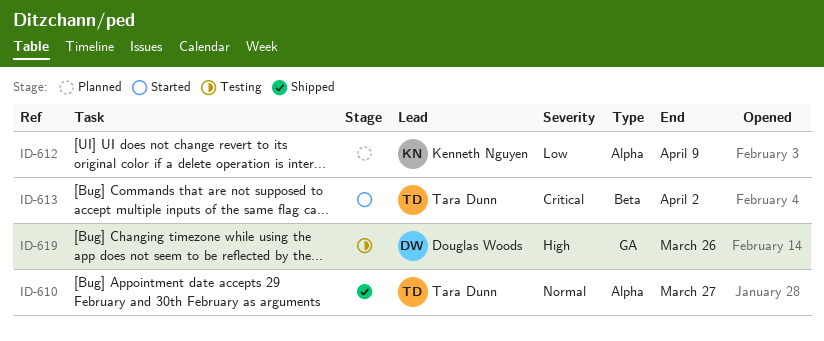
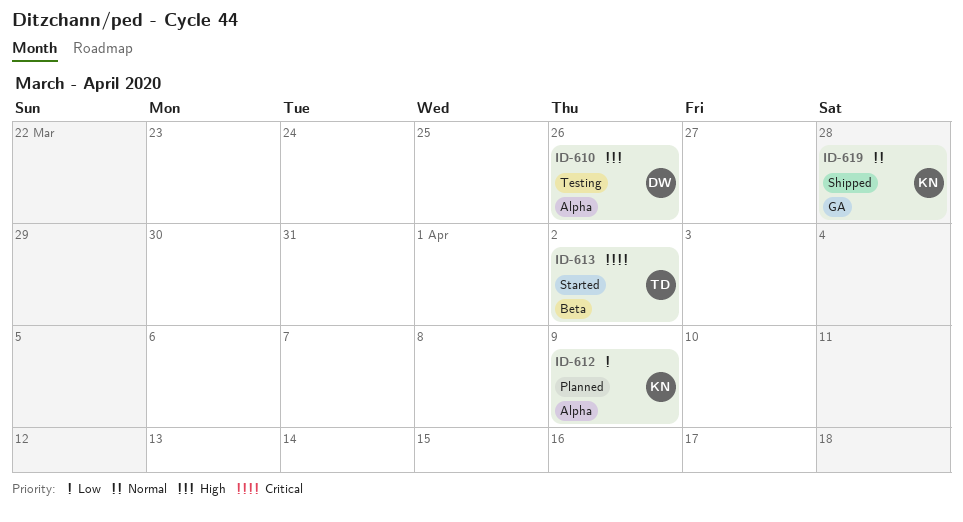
ID-610, status: Shipped -> Testing
ID-610, owner: Tara Dunn -> Douglas Woods
ID-610, priority: Normal -> High
ID-610, due: Mar 27 -> Mar 26
ID-619, status: Testing -> Shipped
ID-619, owner: Douglas Woods -> Kenneth Nguyen
ID-619, priority: High -> Normal
ID-619, due: Mar 26 -> Mar 28

